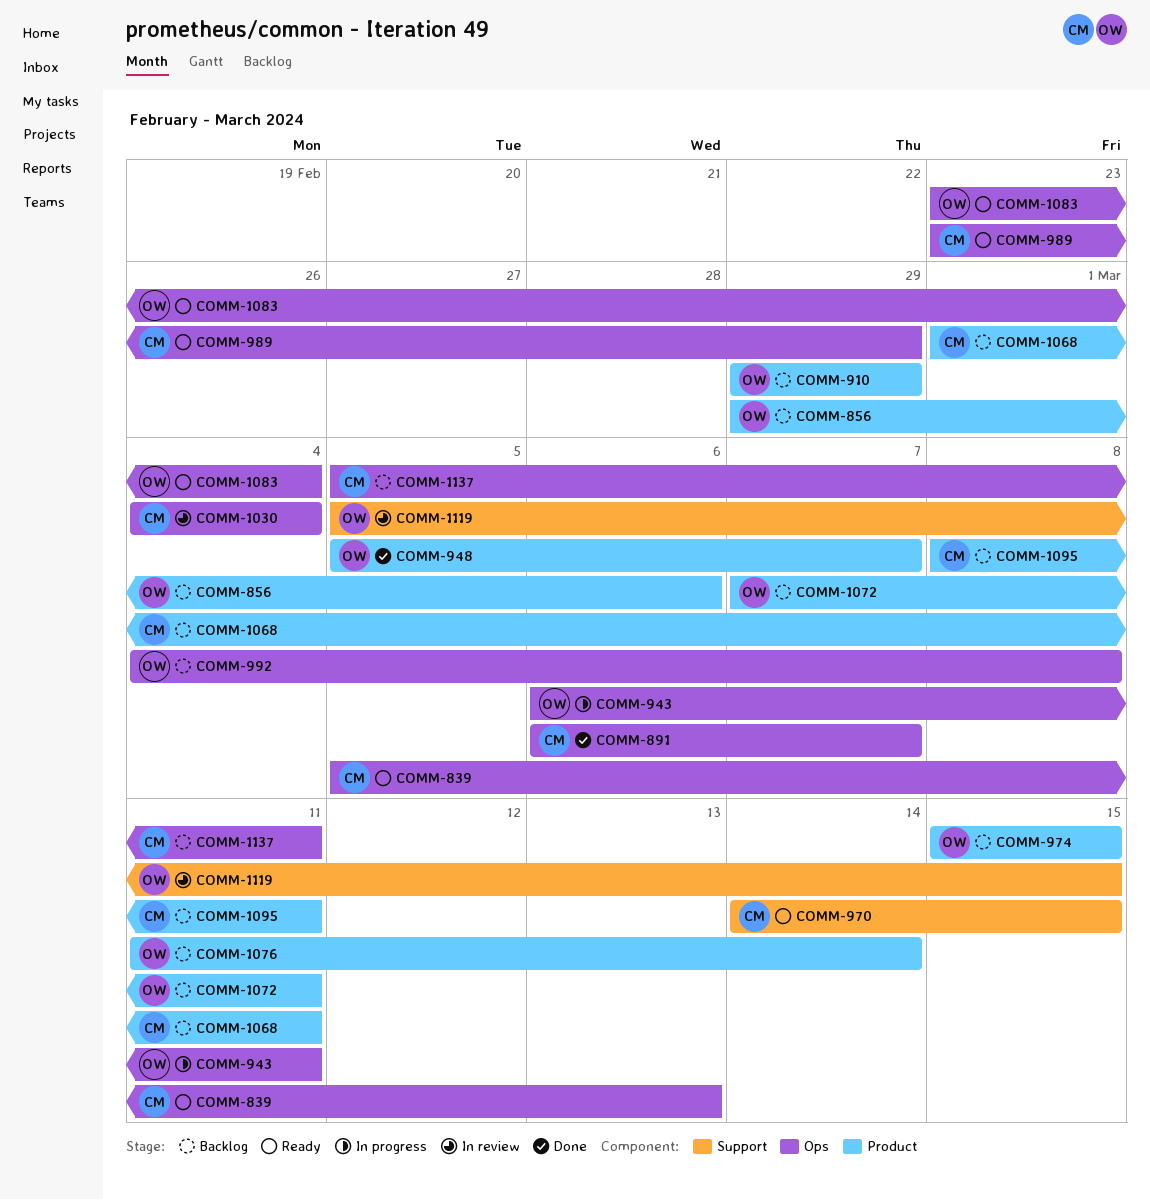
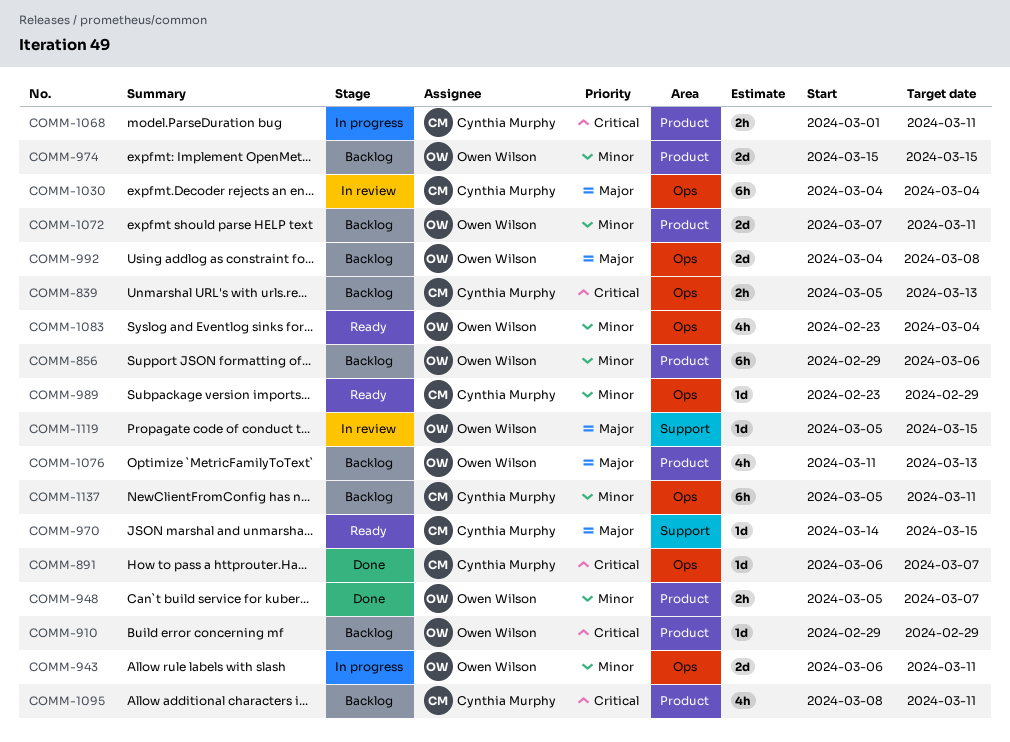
COMM-839, status: Ready -> Backlog
COMM-1068, status: Backlog -> In progress
COMM-1076, due: Mar 14 -> Mar 13

